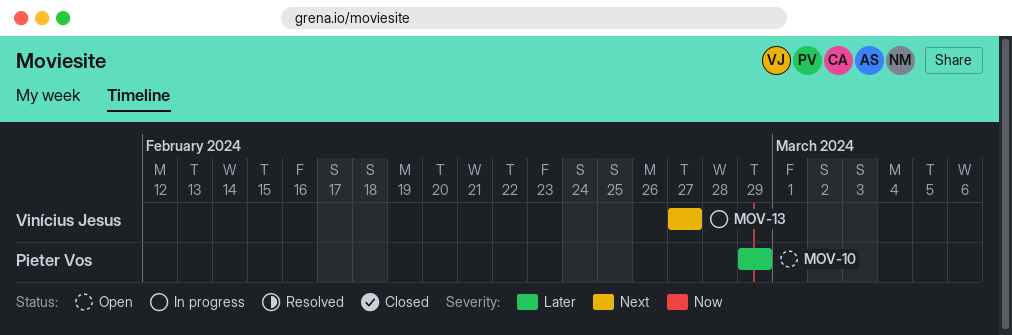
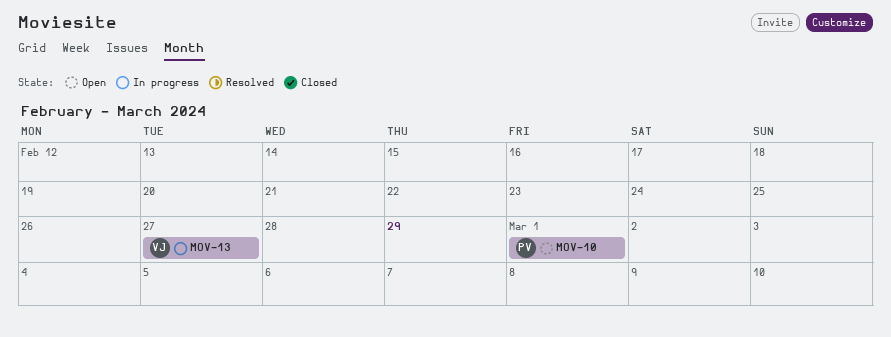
MOV-10, start: Feb 29 -> Mar 1
MOV-10, due: Feb 29 -> Mar 1

